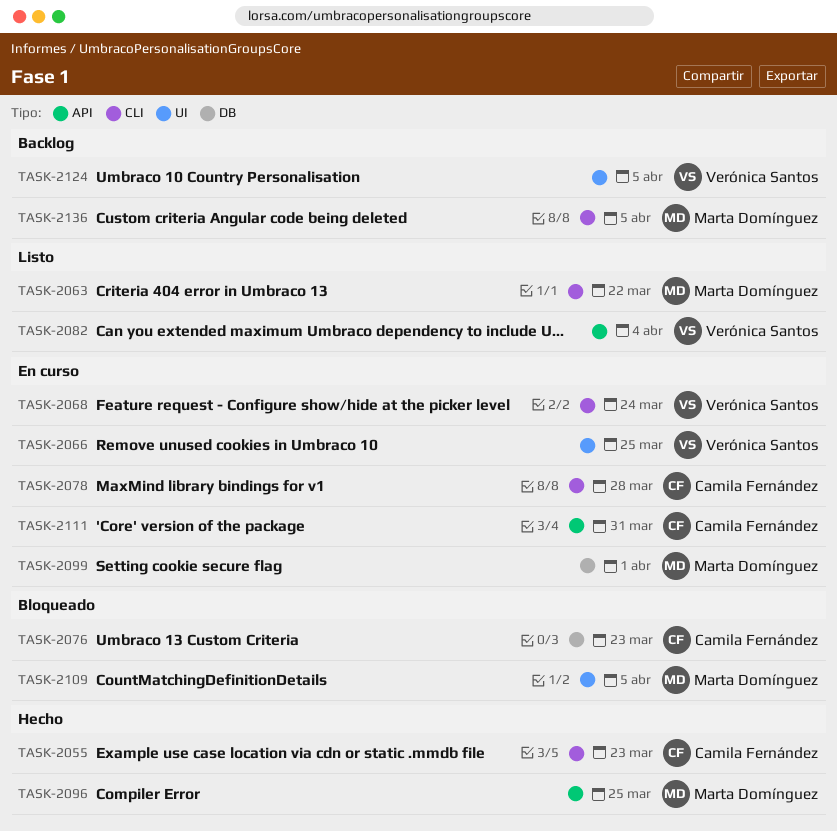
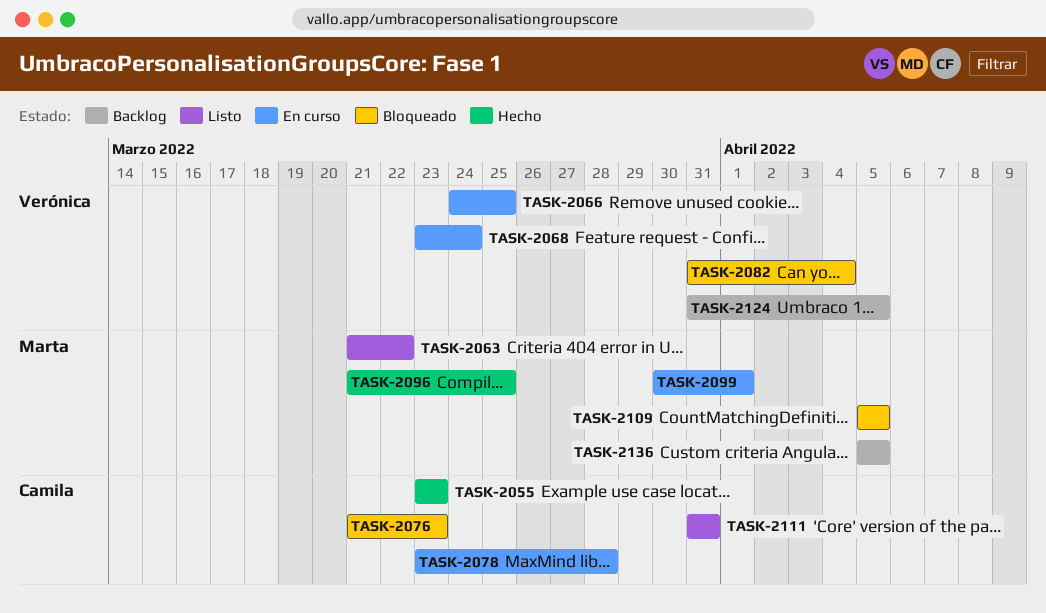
TASK-2082, status: Listo -> Bloqueado
TASK-2111, status: En curso -> Listo

